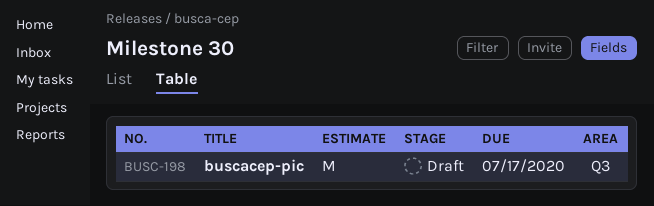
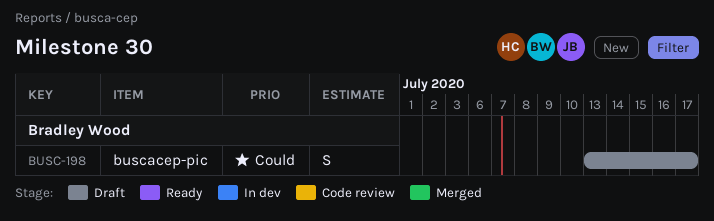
BUSC-198, estimate: M -> S

